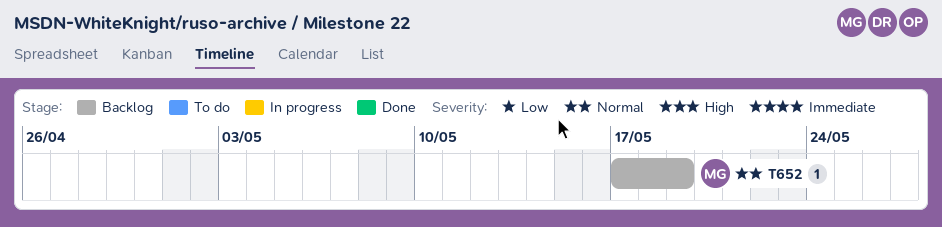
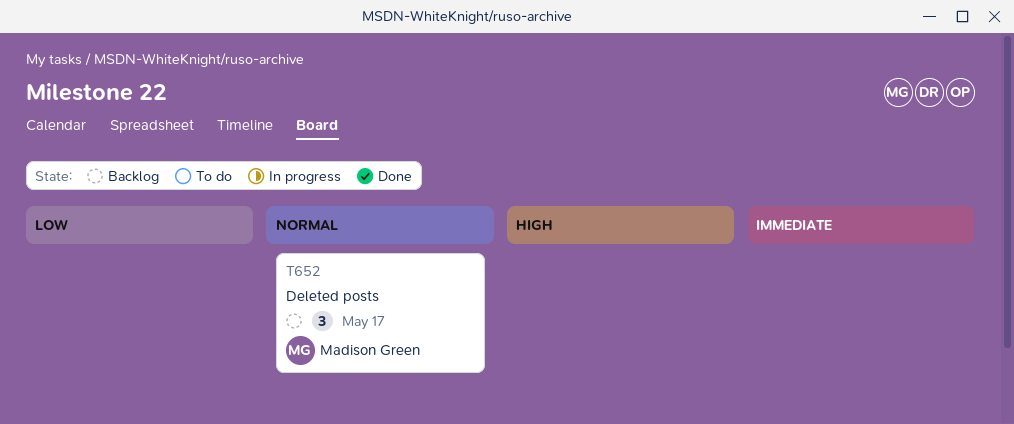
T652, estimate: 1 -> 3
T652, due: May 19 -> May 17

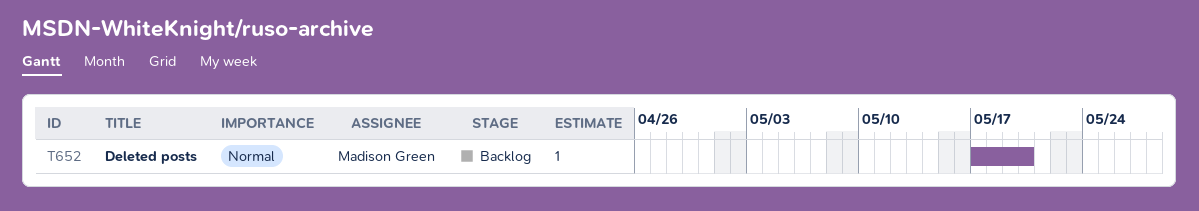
T652, estimate: 3 -> 1
T652, due: May 17 -> May 20

